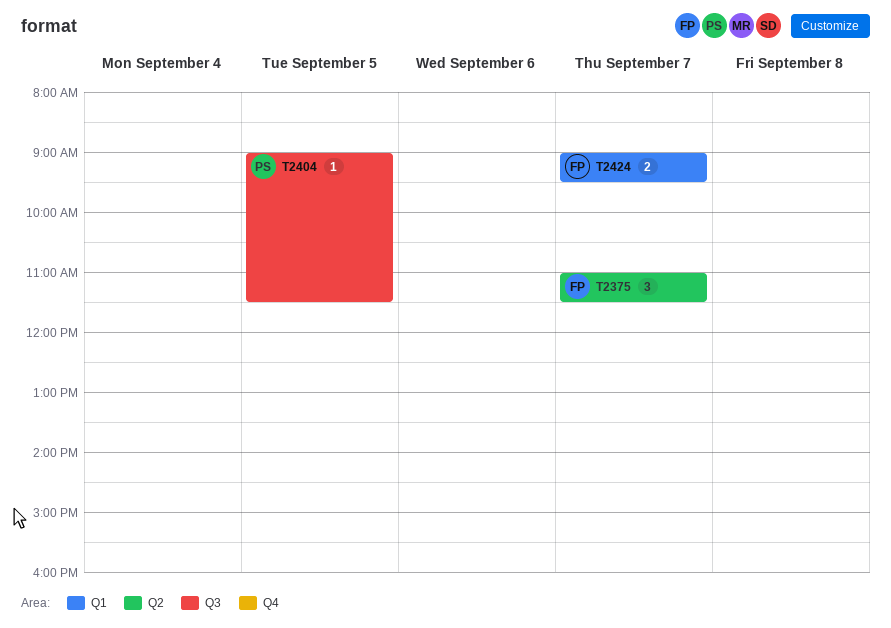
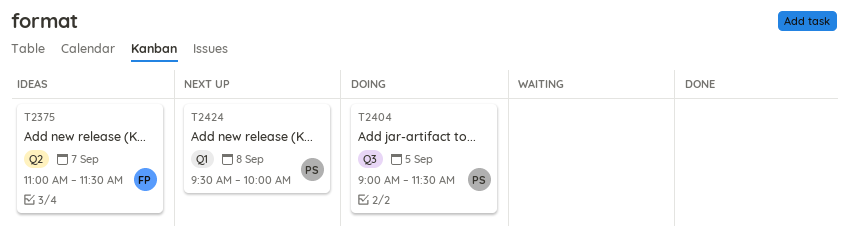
T2424, owner: FP -> PS
T2424, day: Sep 7 -> Sep 8
T2424, begins: 09:00 -> 09:30
T2424, ends: 09:30 -> 10:00

